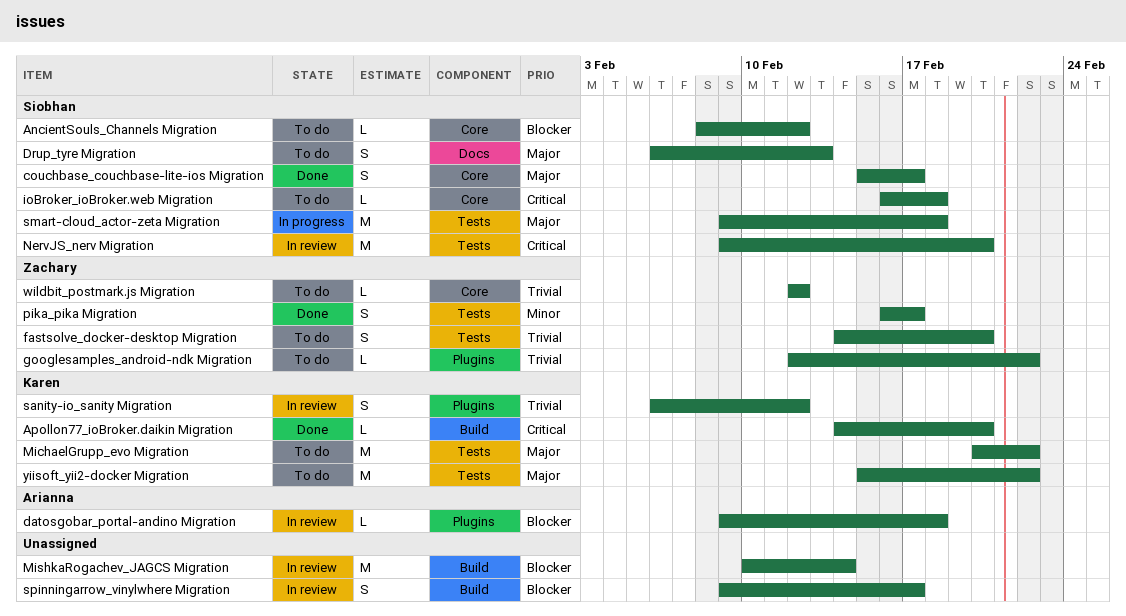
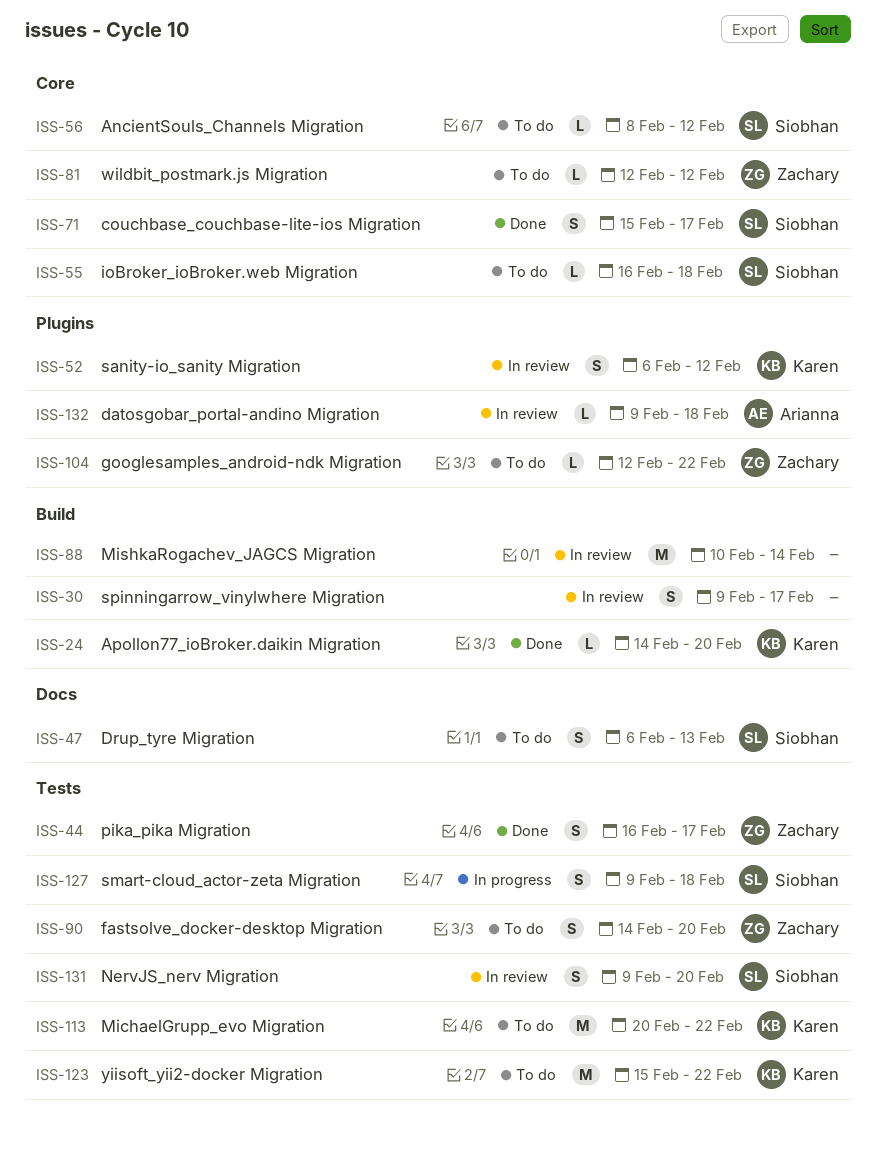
NervJS_nerv Migration, estimate: M -> S
smart-cloud_actor-zeta Migration, estimate: M -> S

